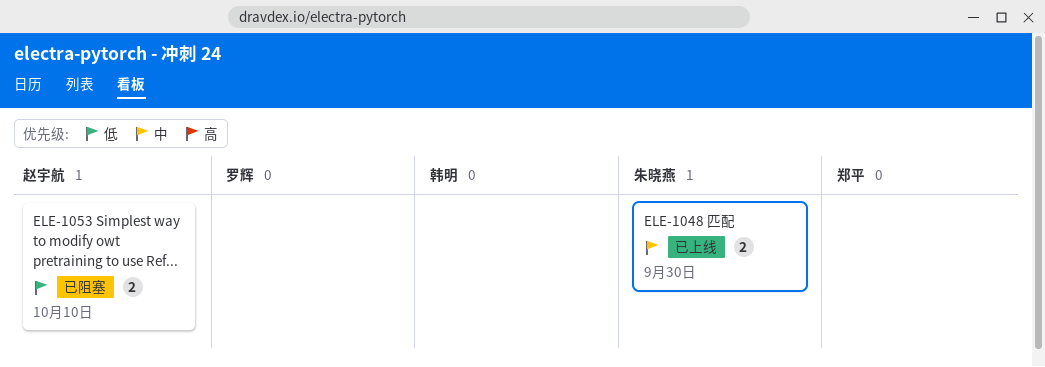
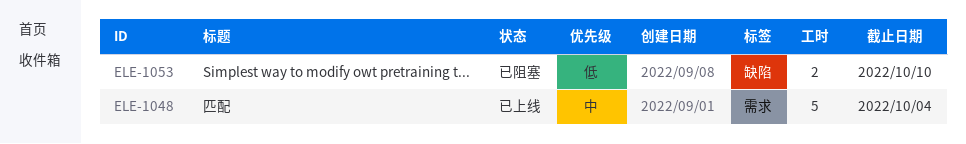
ELE-1048, estimate: 2 -> 5
ELE-1048, due: Sep 30 -> Oct 4

